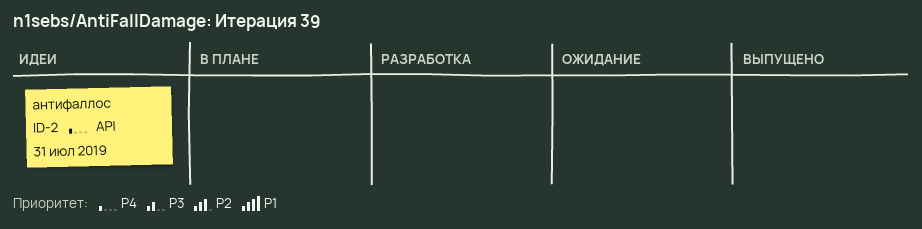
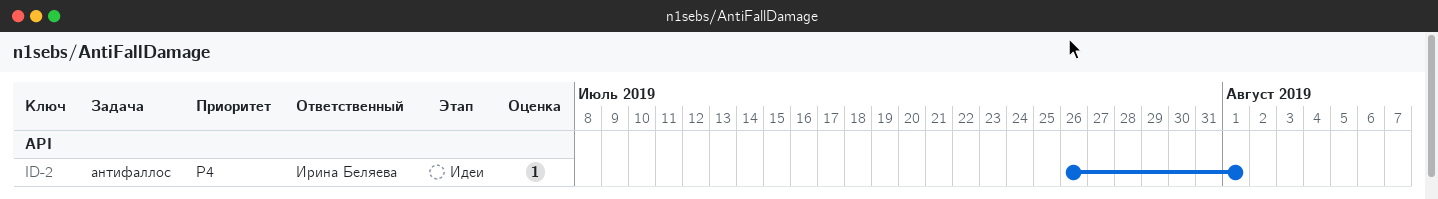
ID-2, due: Jul 31 -> Aug 1

